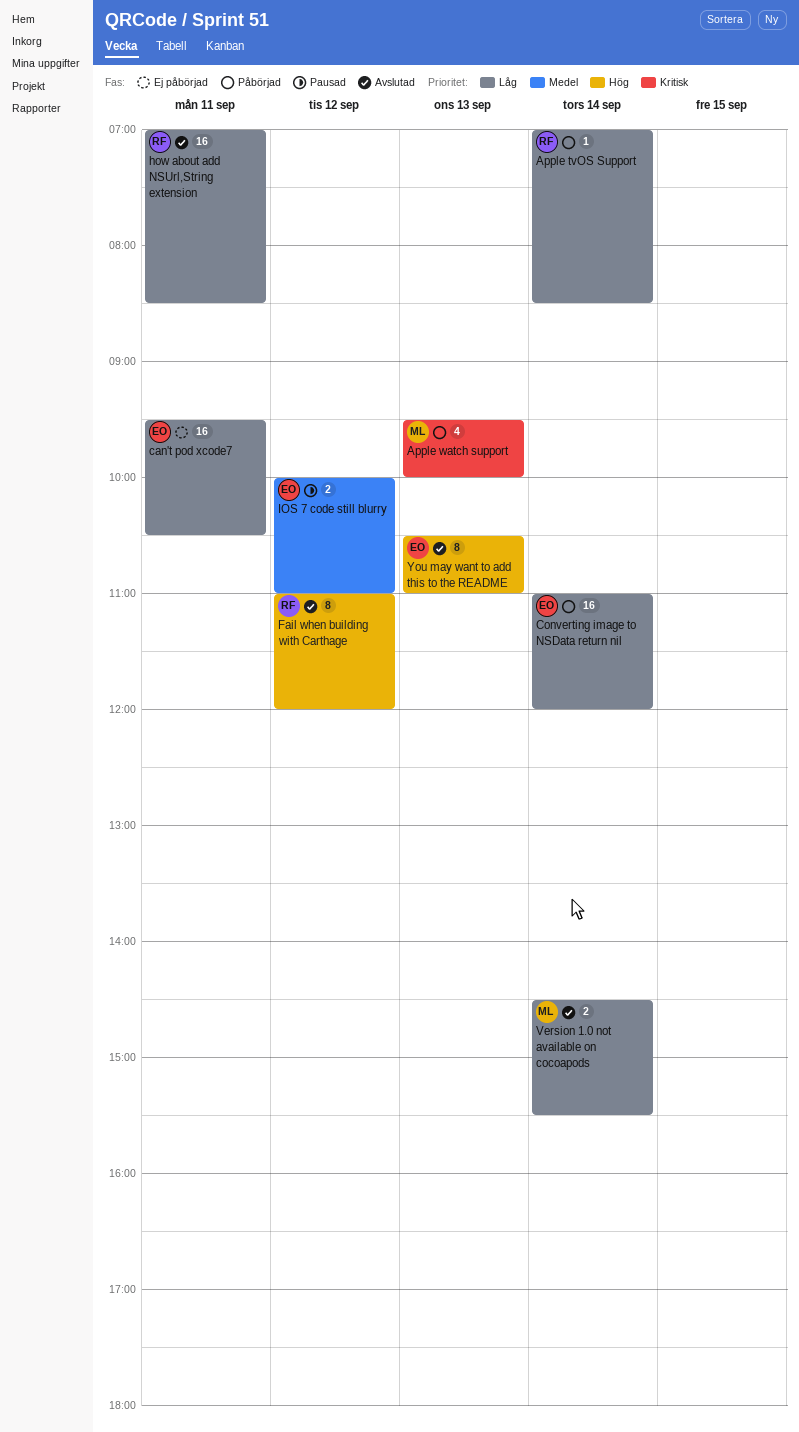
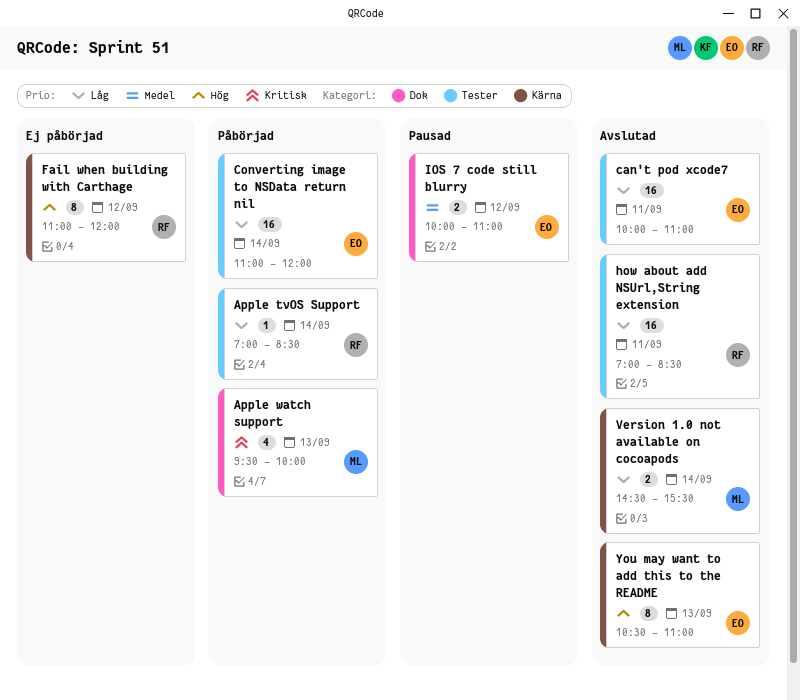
can't pod xcode7, status: Ej påbörjad -> Avslutad
can't pod xcode7, begins: 09:30 -> 10:00
can't pod xcode7, ends: 10:30 -> 11:00
Fail when building with Carthage, status: Avslutad -> Ej påbörjad

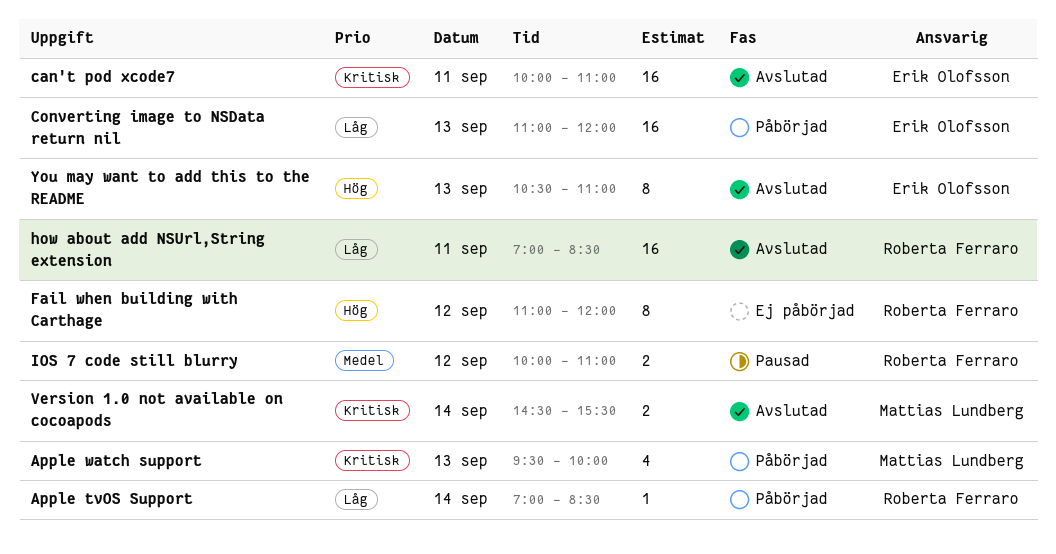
can't pod xcode7, priority: Låg -> Kritisk
Converting image to NSData return nil, day: Sep 14 -> Sep 13
IOS 7 code still blurry, owner: Erik Olofsson -> Roberta Ferraro
Version 1.0 not available on cocoapods, priority: Låg -> Kritisk

